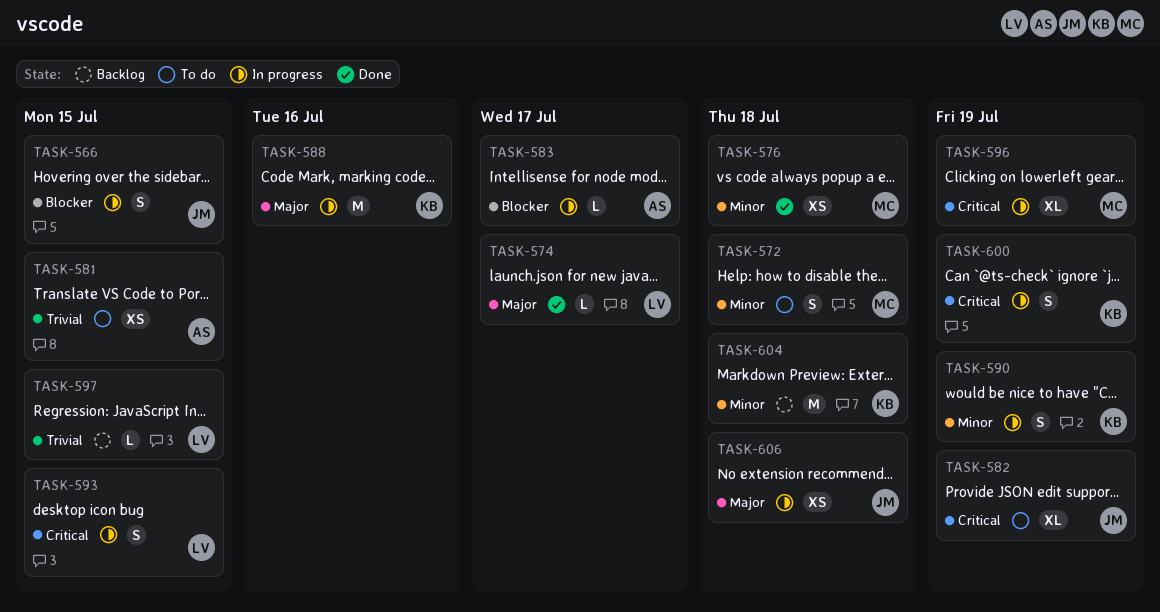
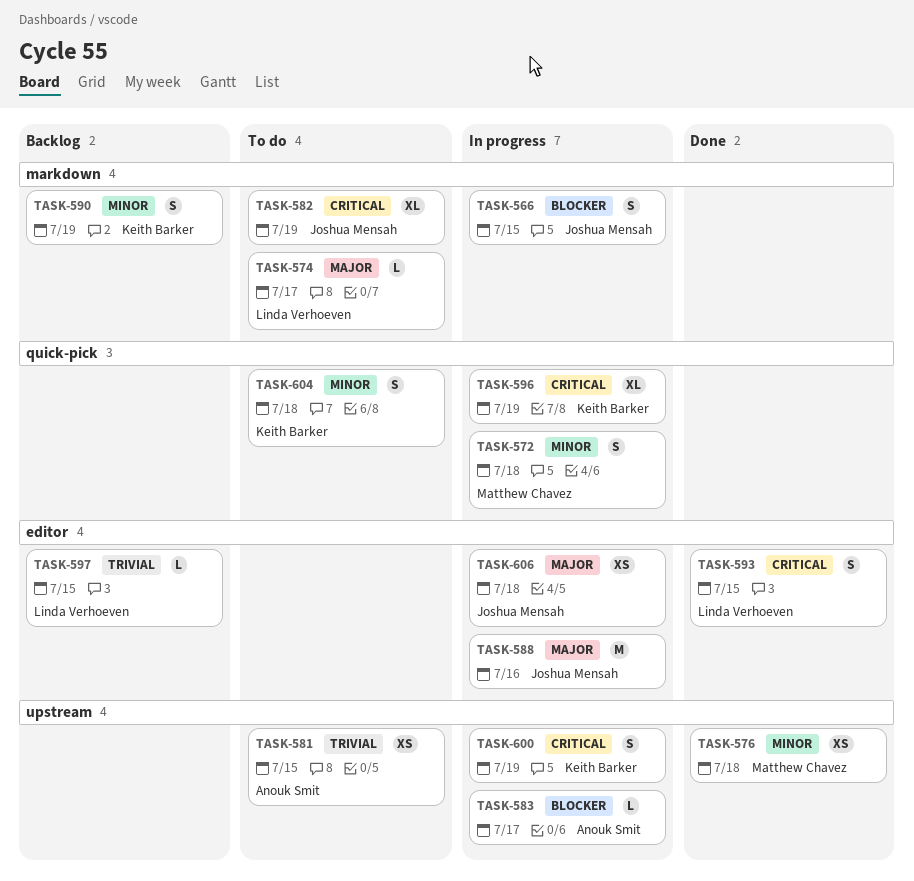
TASK-572, status: To do -> In progress
TASK-574, status: Done -> To do
TASK-588, owner: Keith Barker -> Joshua Mensah
TASK-590, status: In progress -> Backlog
TASK-593, status: In progress -> Done
TASK-596, owner: Matthew Chavez -> Keith Barker
TASK-604, status: Backlog -> To do
TASK-604, estimate: M -> S

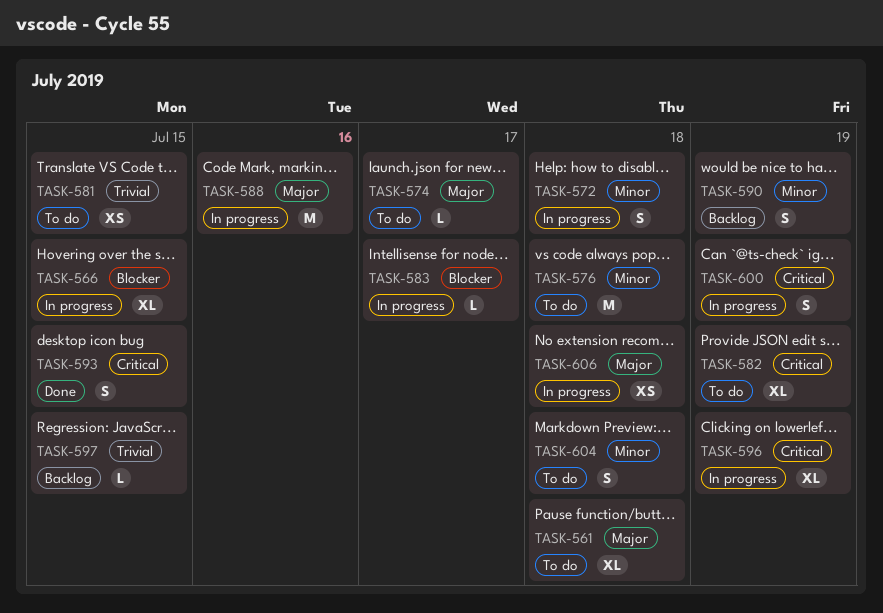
TASK-561: none -> present
TASK-566, estimate: S -> XL
TASK-576, status: Done -> To do
TASK-576, estimate: XS -> M

